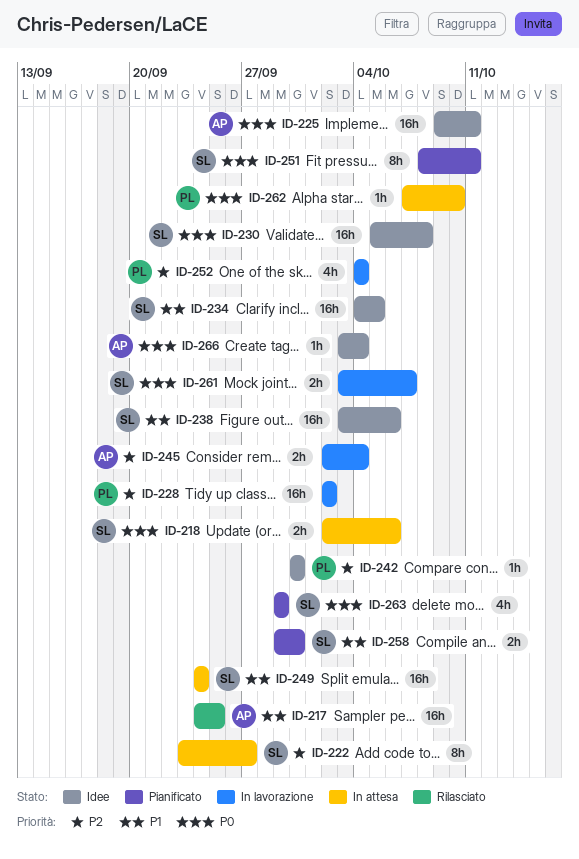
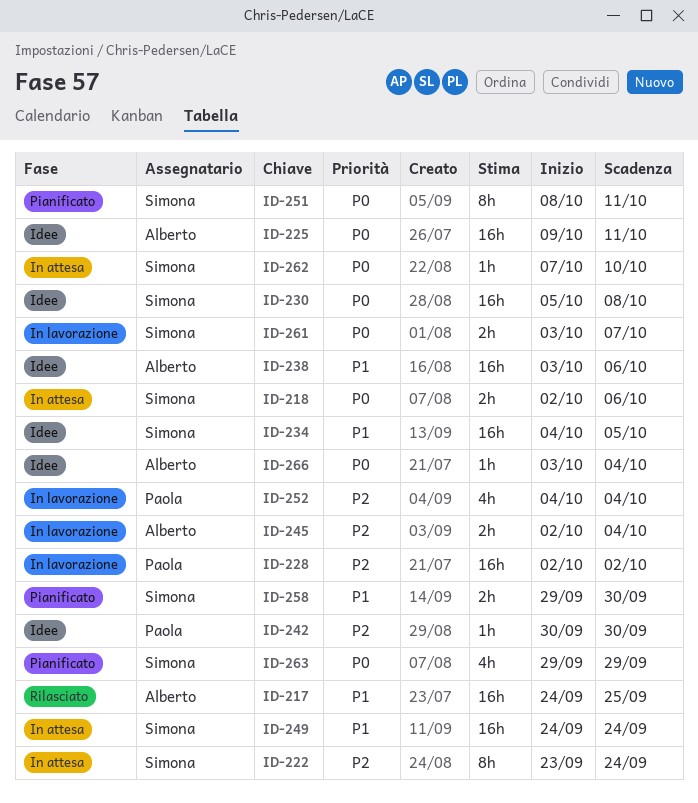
ID-222, due: Sep 27 -> Sep 24
ID-238, owner: Simona -> Alberto
ID-262, owner: Paola -> Simona

